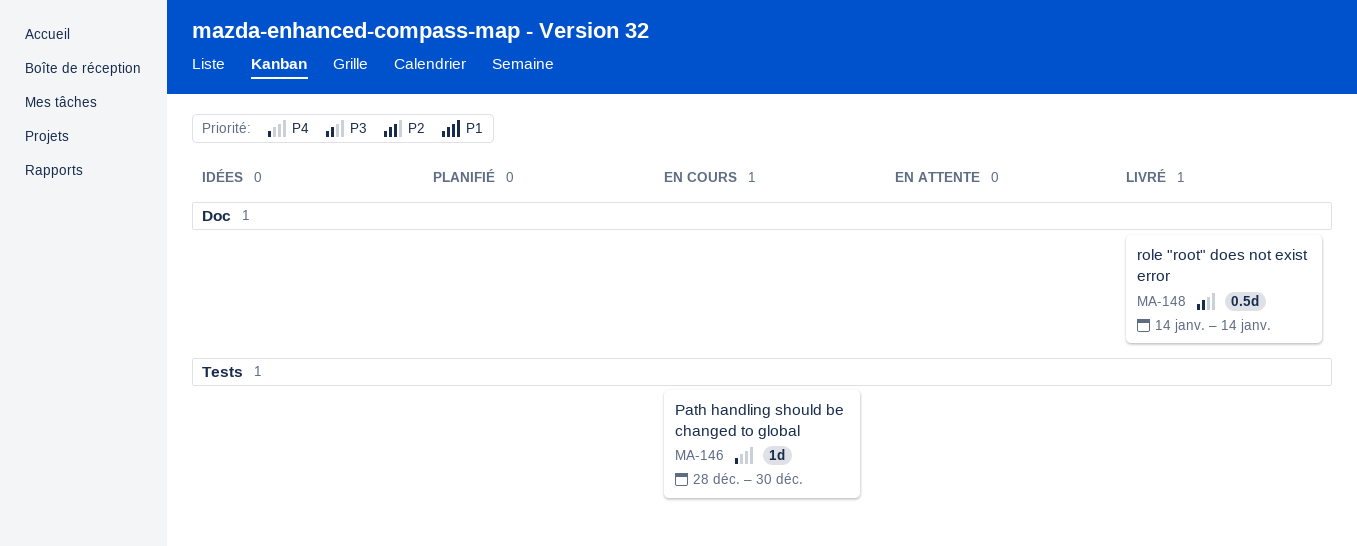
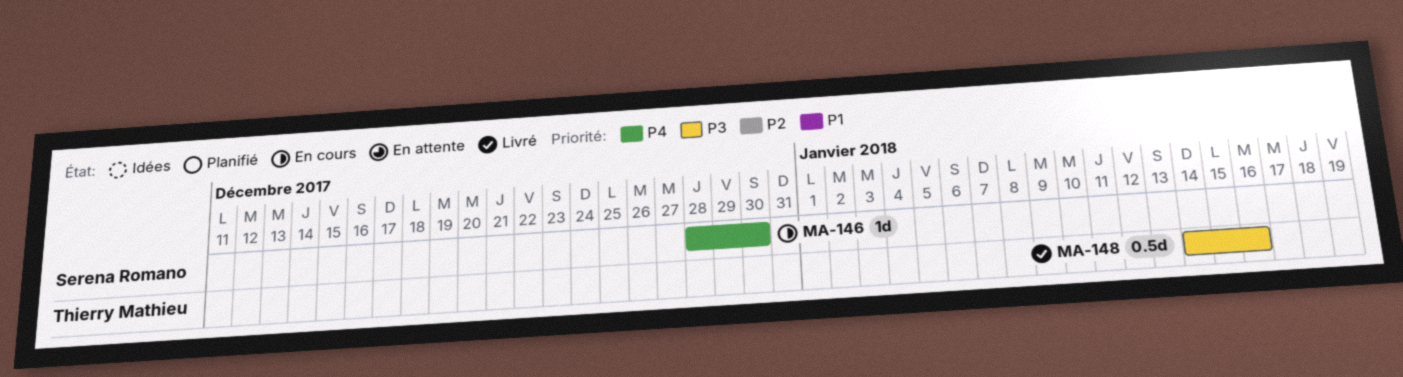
MA-148, due: Jan 14 -> Jan 16

